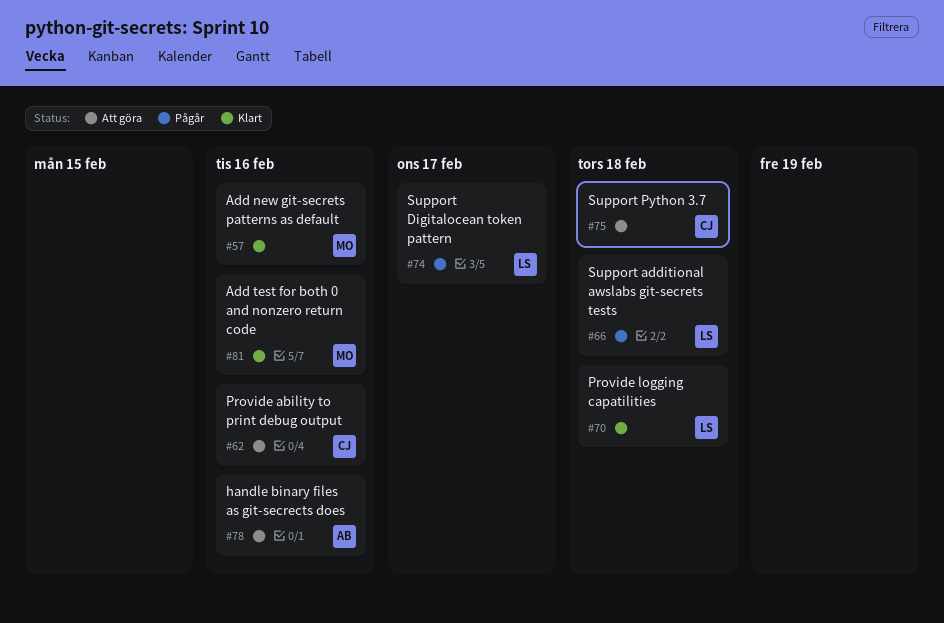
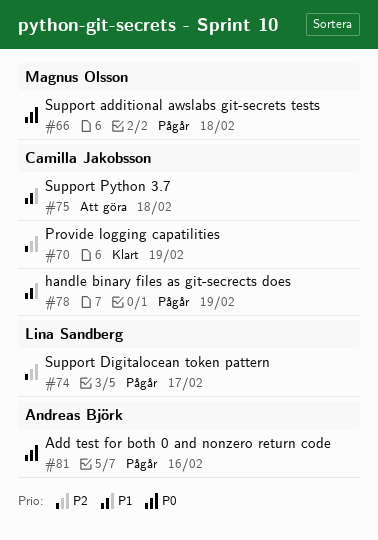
#57: present -> none
#62: present -> none
#66, owner: Lina Sandberg -> Magnus Olsson
#70, owner: Lina Sandberg -> Camilla Jakobsson
#70, due: Feb 18 -> Feb 19
#78, status: Att göra -> Pågår
#78, owner: Andreas Björk -> Camilla Jakobsson
#78, due: Feb 16 -> Feb 19
#81, status: Klart -> Pågår
#81, owner: Magnus Olsson -> Andreas Björk

